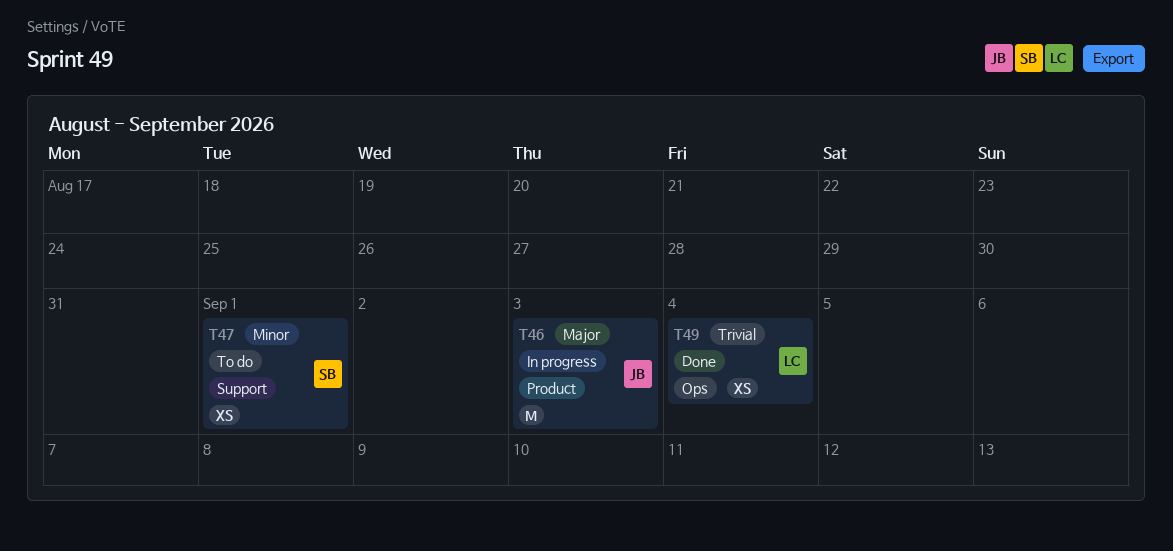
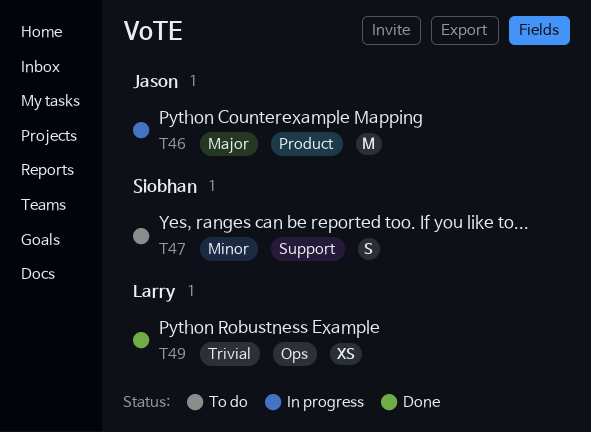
T47, estimate: XS -> S

